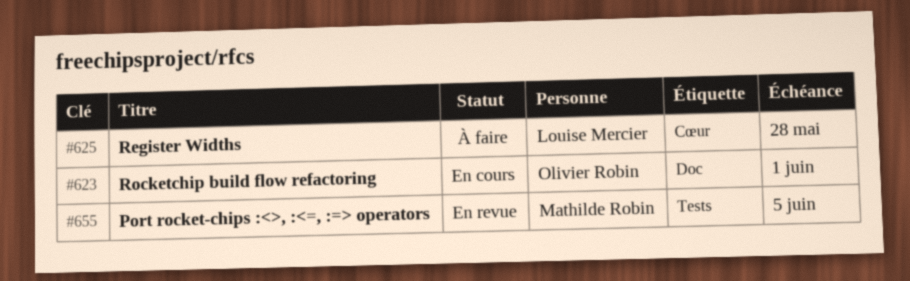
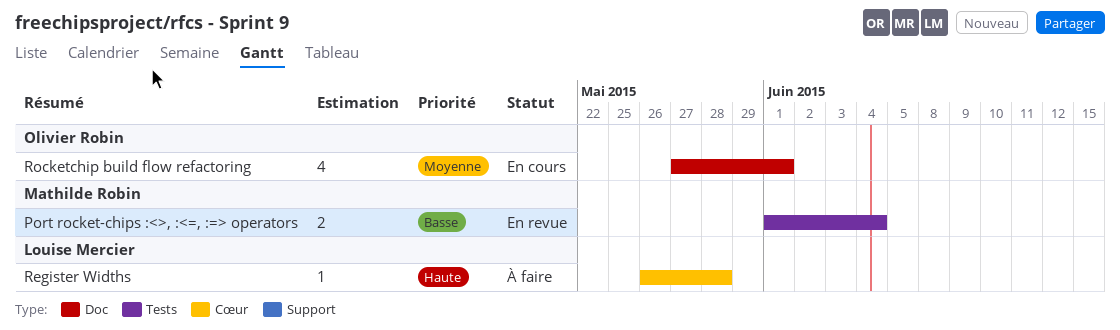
Port rocket-chips :<>, :<=, :=> operators, due: Jun 5 -> Jun 4

